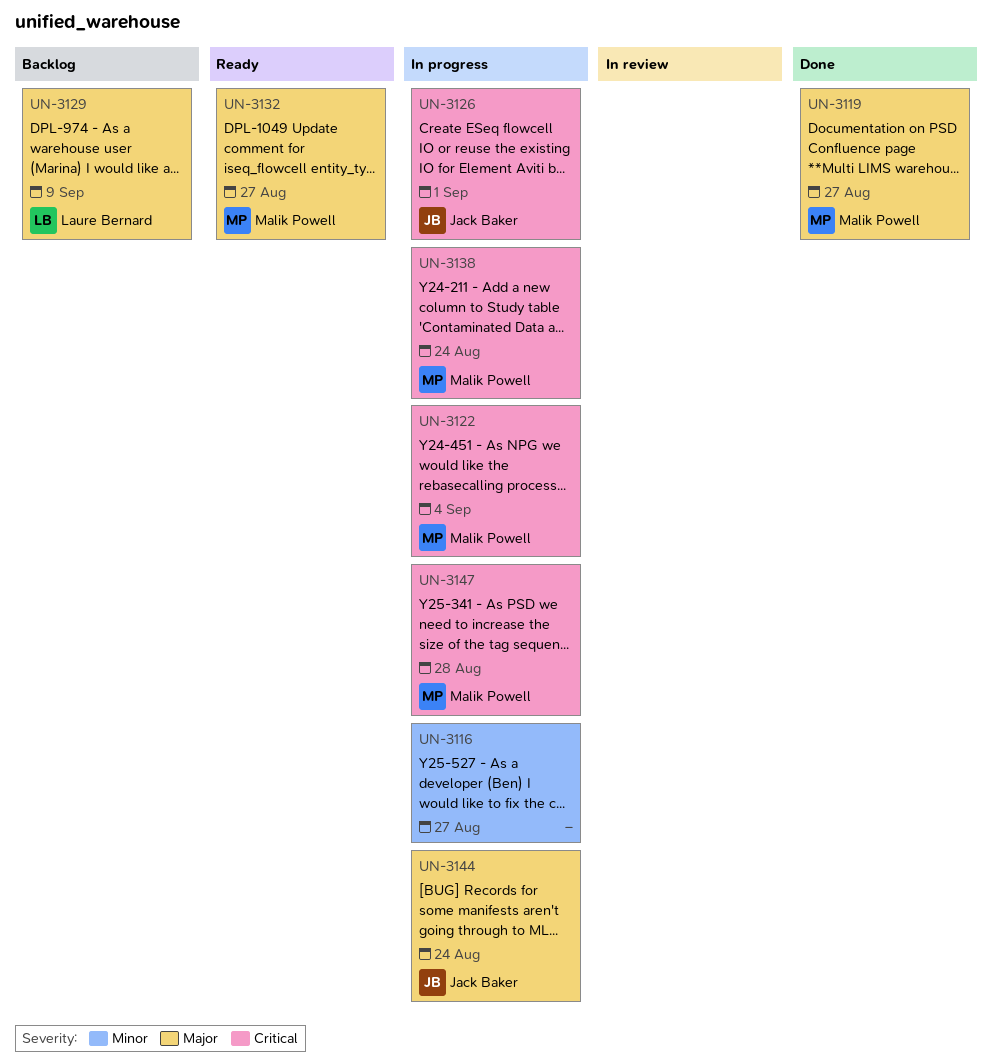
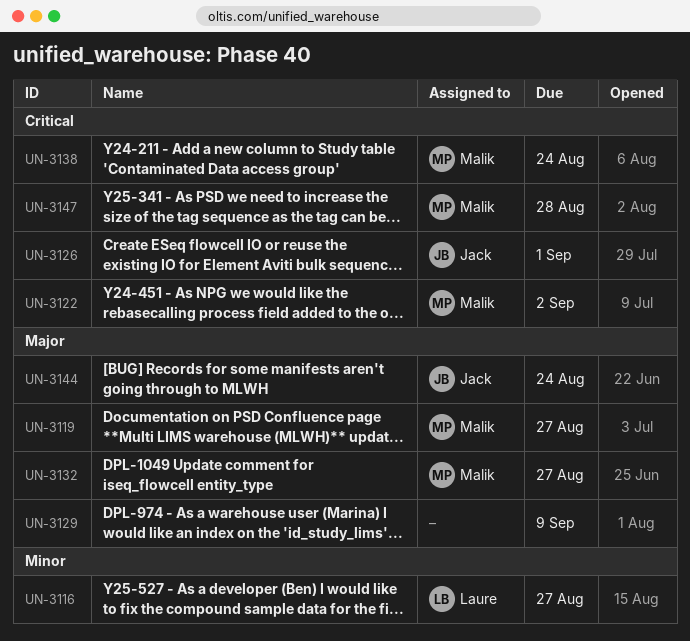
UN-3116, owner: none -> Laure Bernard
UN-3122, due: Sep 4 -> Sep 2
UN-3129, owner: Laure Bernard -> none

